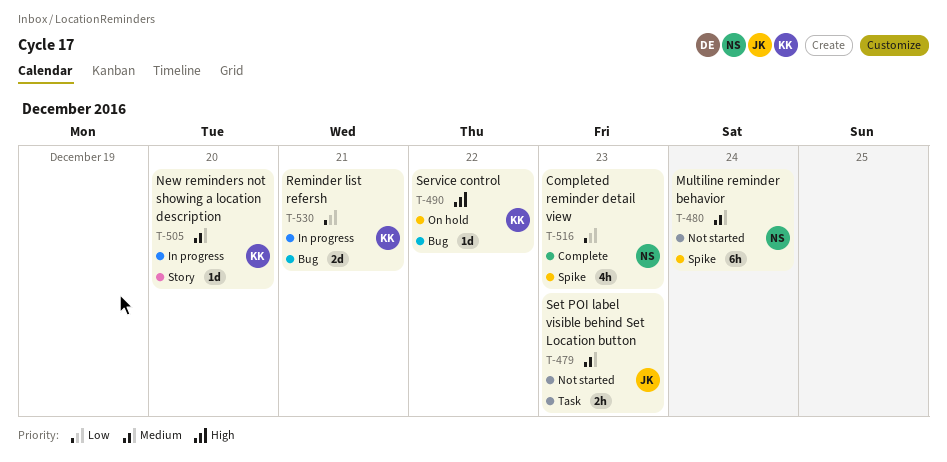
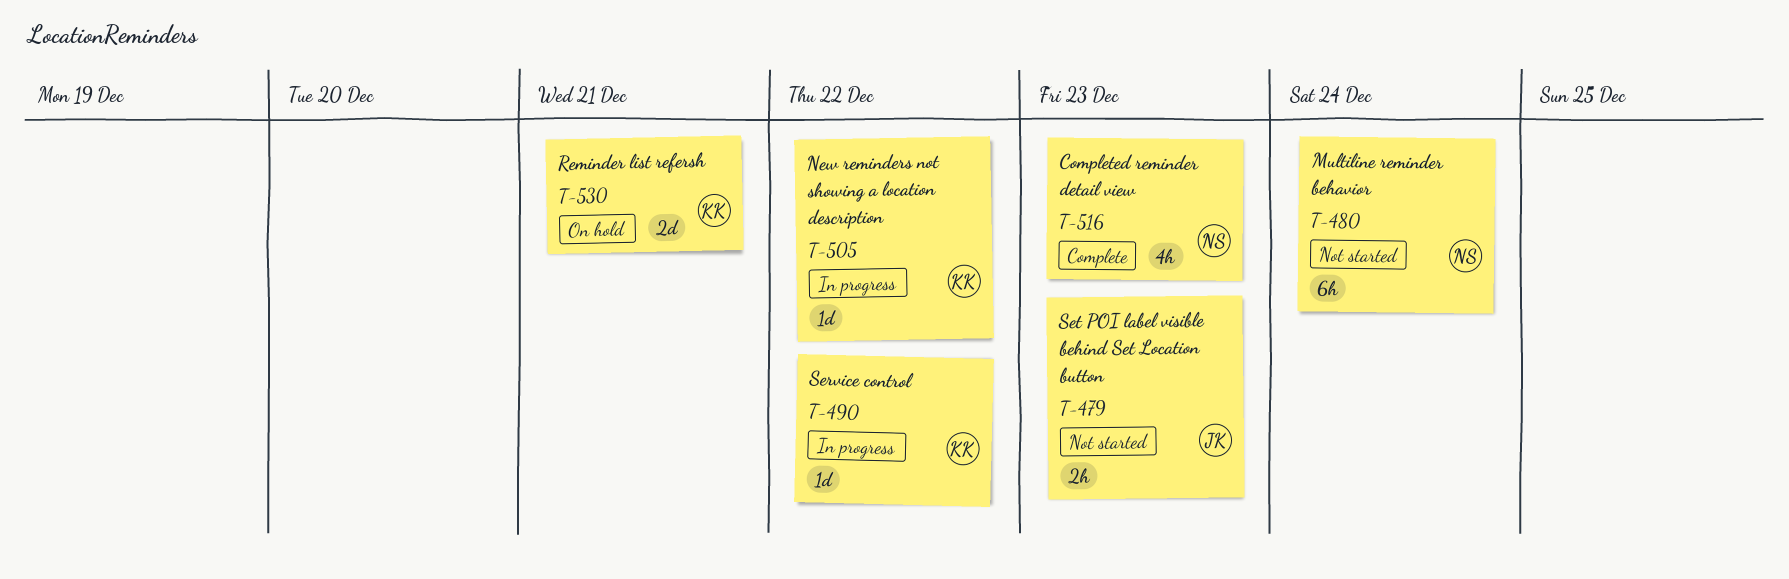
T-490, status: On hold -> In progress
T-505, due: Dec 20 -> Dec 22
T-530, status: In progress -> On hold

